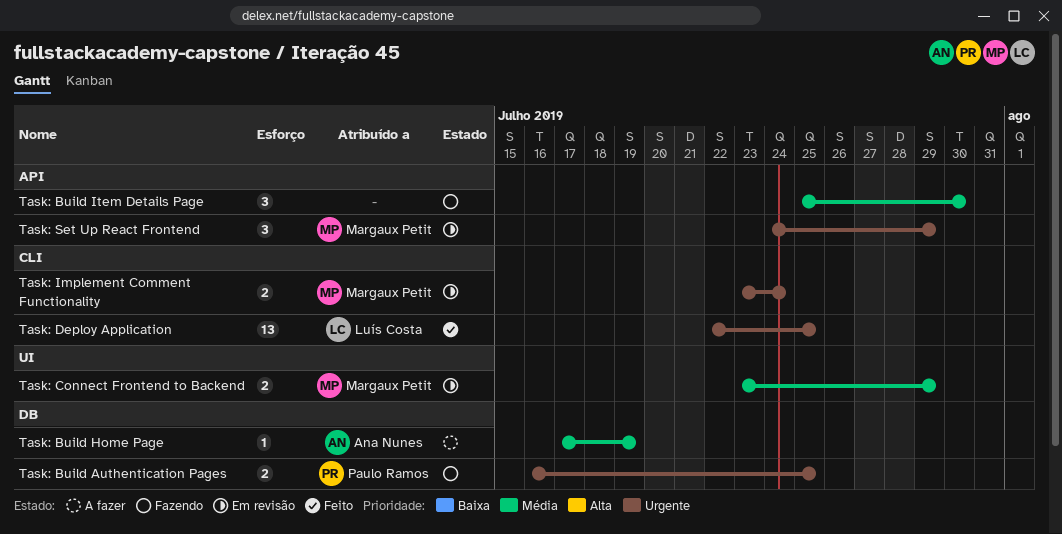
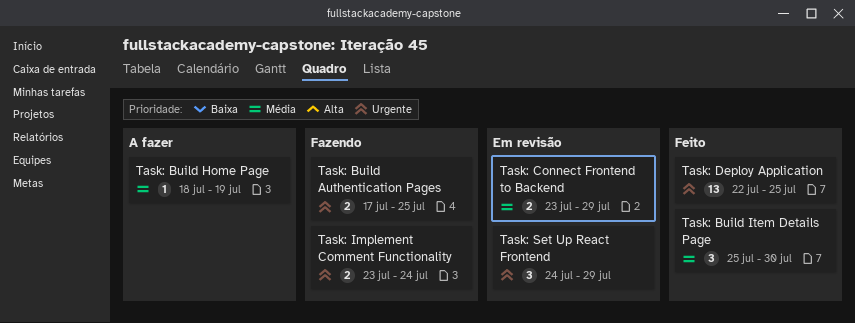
Task: Build Authentication Pages, start: Jul 16 -> Jul 17
Task: Build Home Page, start: Jul 17 -> Jul 18
Task: Build Item Details Page, status: Fazendo -> Feito
Task: Implement Comment Functionality, status: Em revisão -> Fazendo

